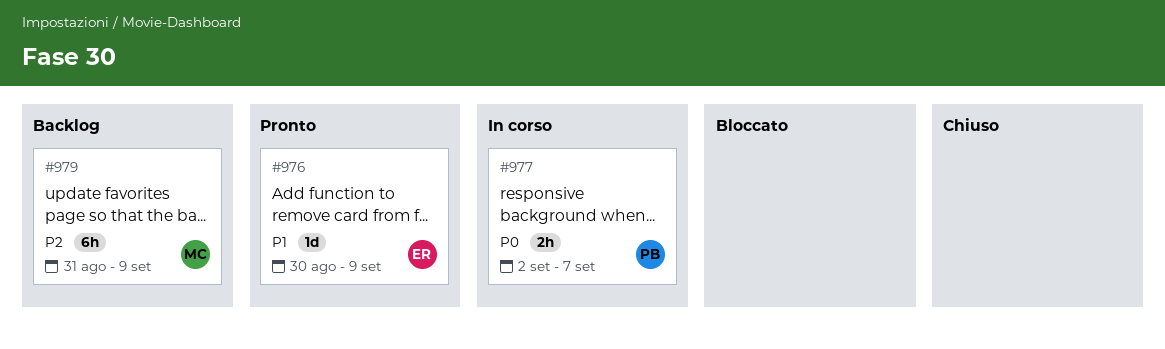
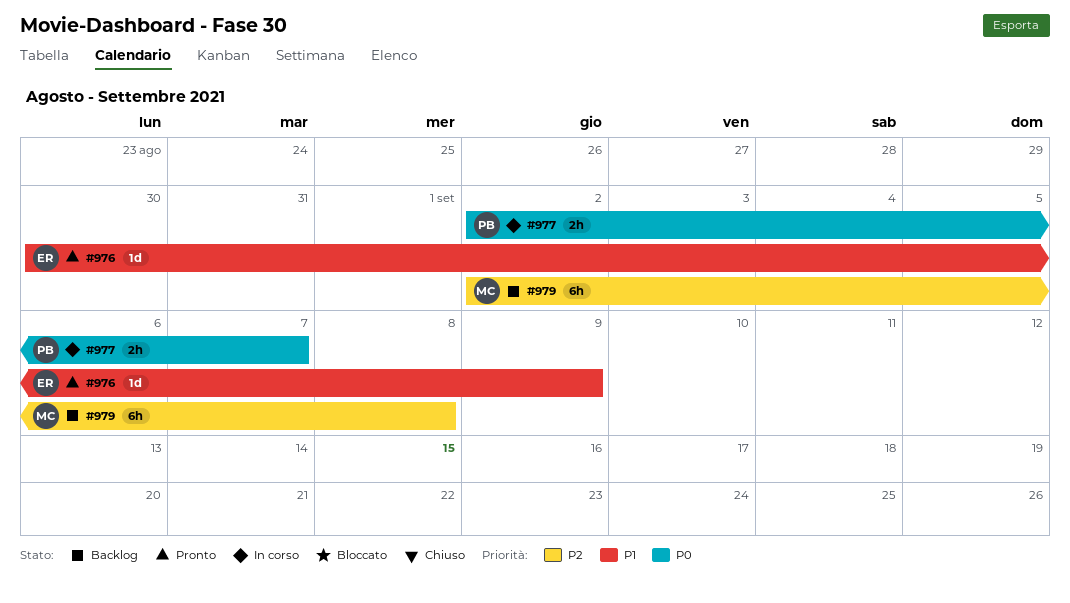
#979, start: Aug 31 -> Sep 2
#979, due: Sep 9 -> Sep 8

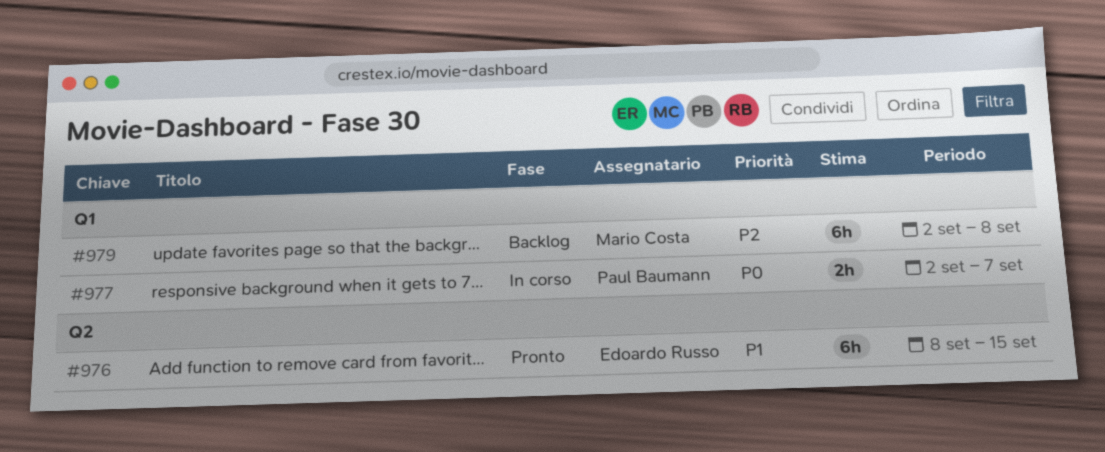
#976, estimate: 1d -> 6h
#976, start: Aug 30 -> Sep 8
#976, due: Sep 9 -> Sep 15

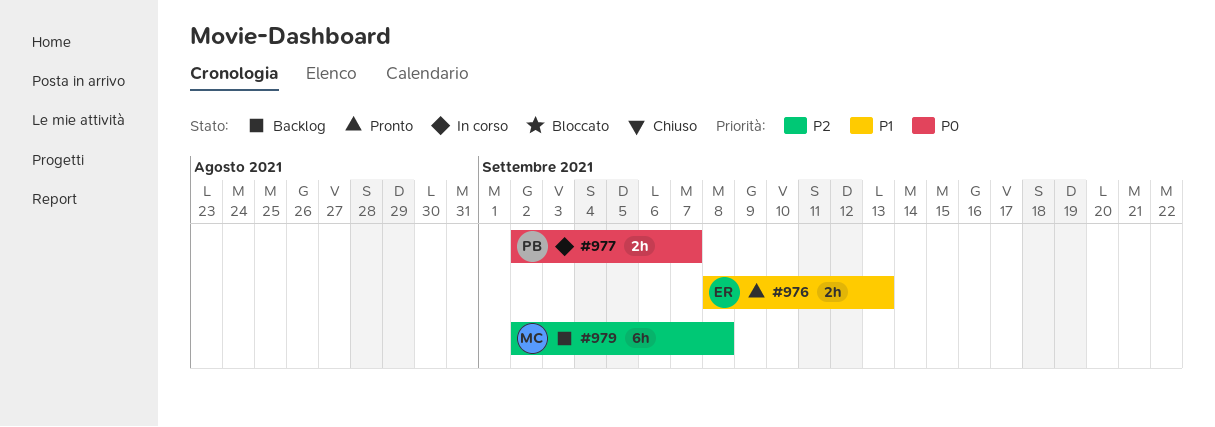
#976, estimate: 6h -> 2h
#976, due: Sep 15 -> Sep 13

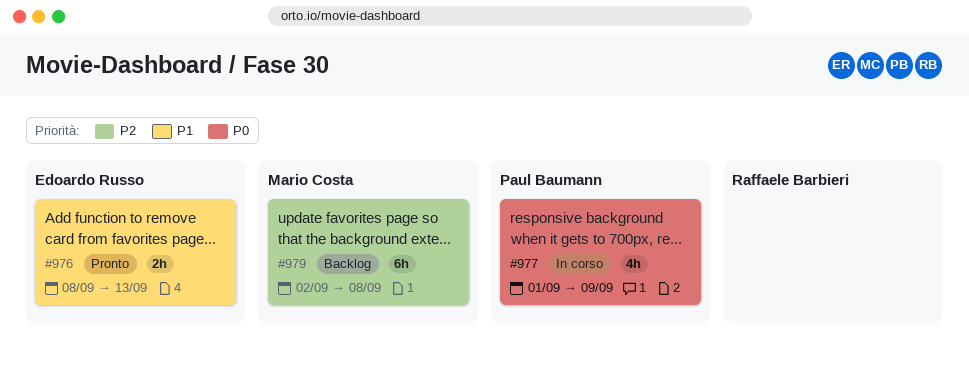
#977, estimate: 2h -> 4h
#977, start: Sep 2 -> Sep 1
#977, due: Sep 7 -> Sep 9

